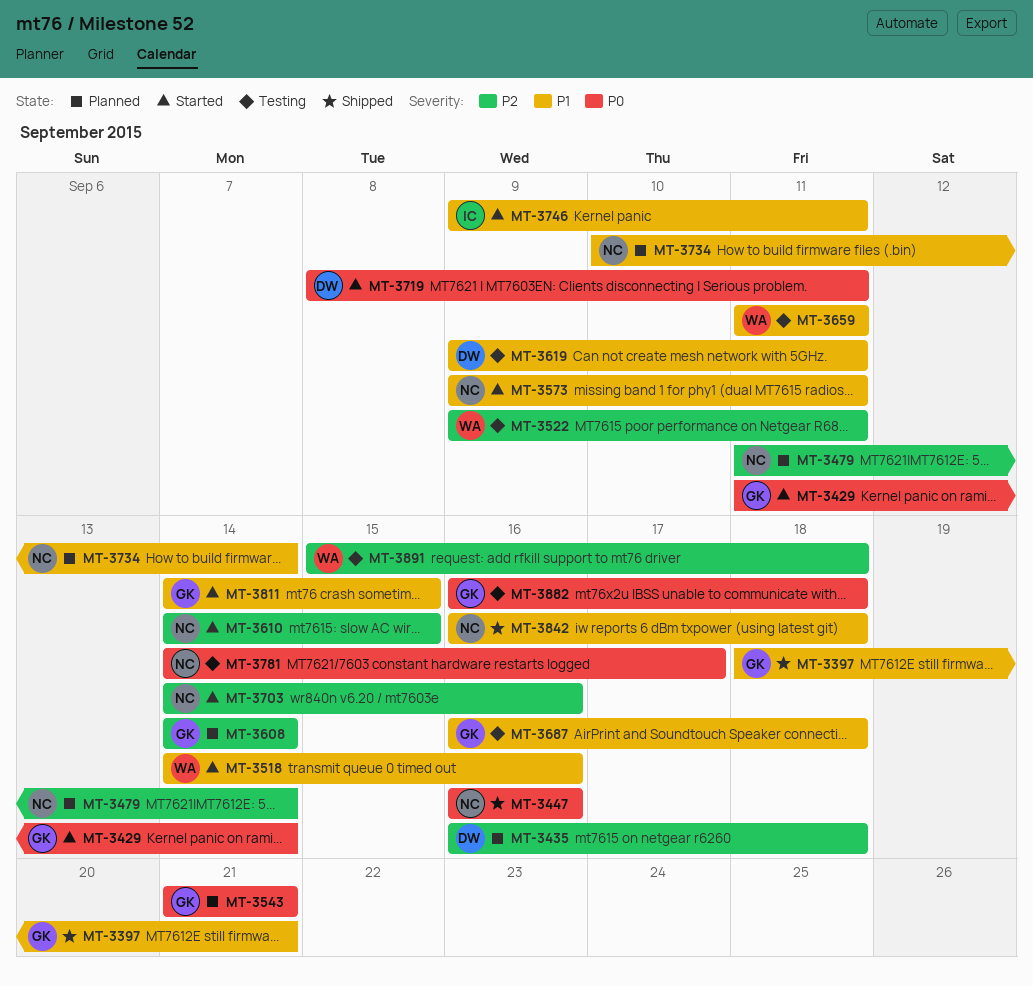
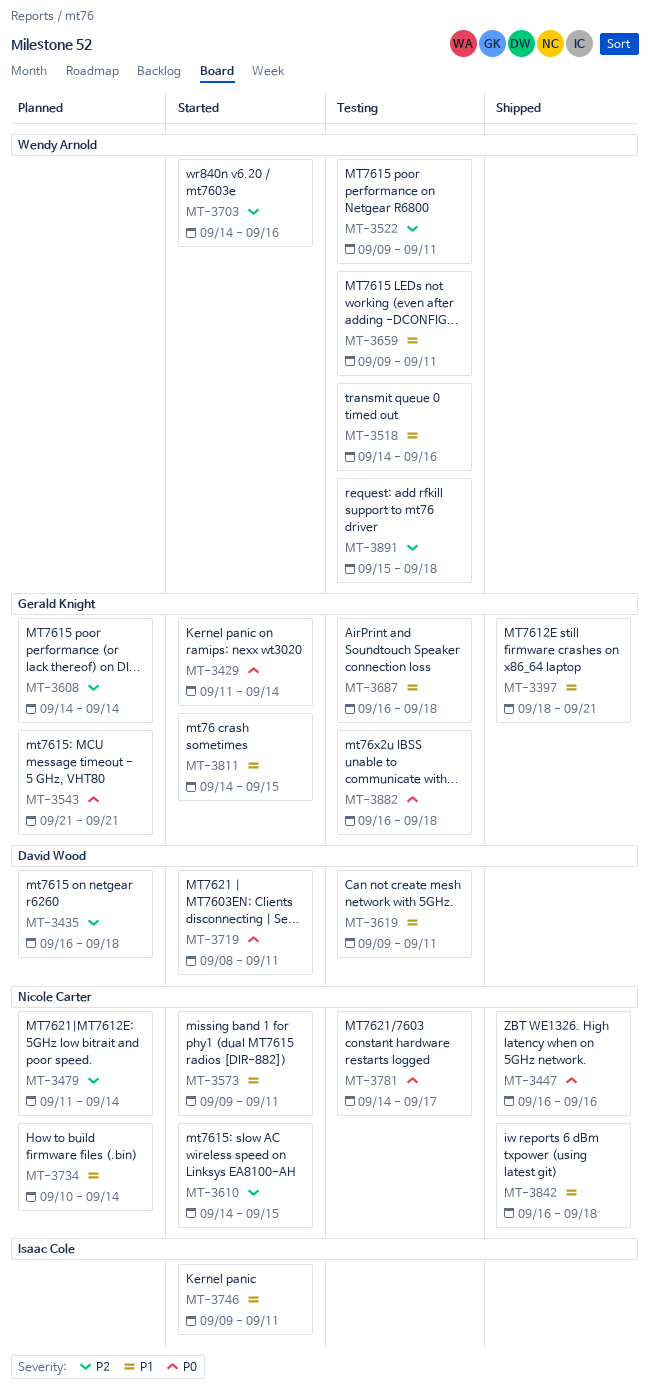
MT-3518, status: Started -> Testing
MT-3659, start: Sep 11 -> Sep 9
MT-3703, owner: Nicole Carter -> Wendy Arnold

